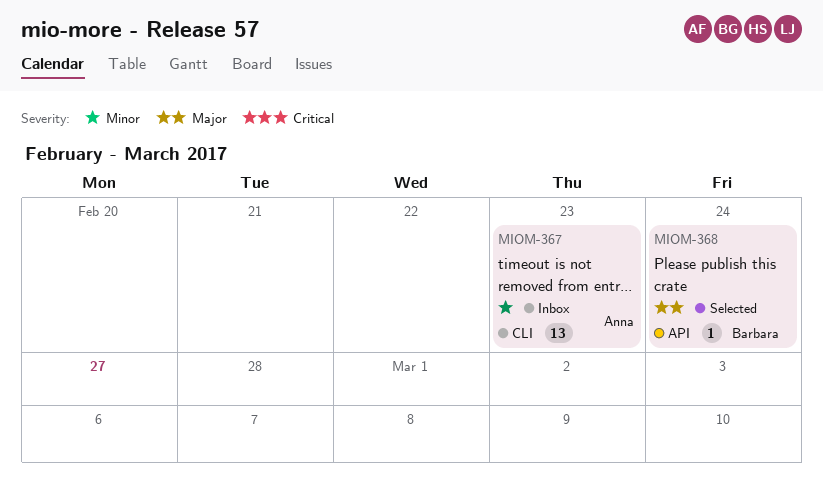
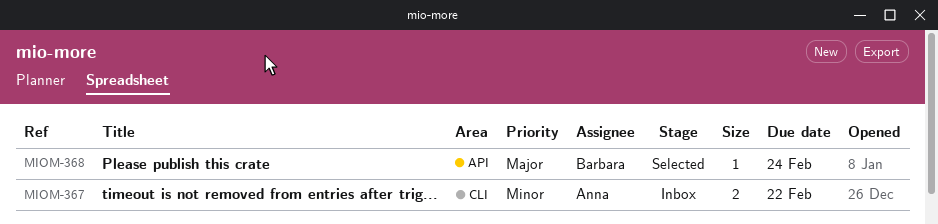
MIOM-367, estimate: 13 -> 2
MIOM-367, due: Feb 23 -> Feb 22

